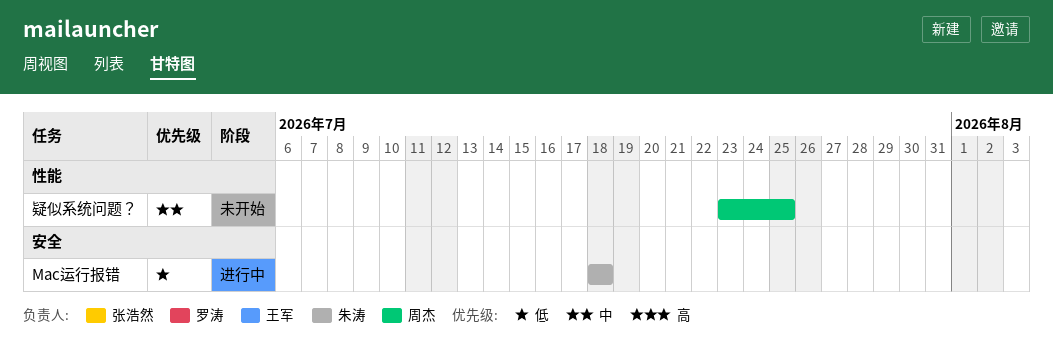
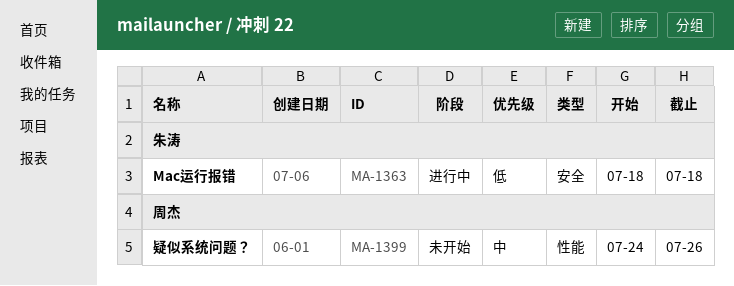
疑似系统问题？, start: Jul 23 -> Jul 24
疑似系统问题？, due: Jul 25 -> Jul 26

